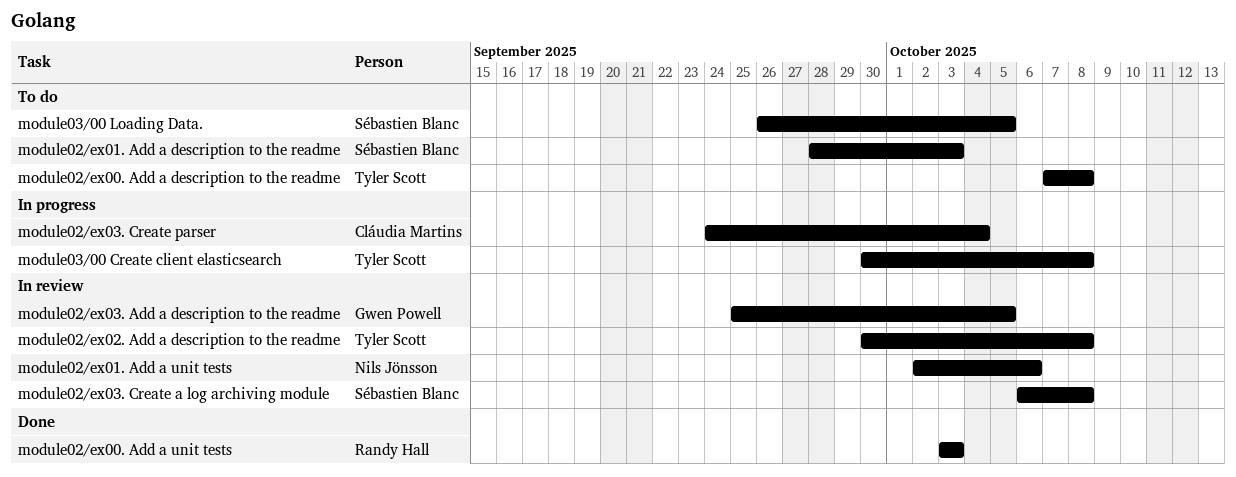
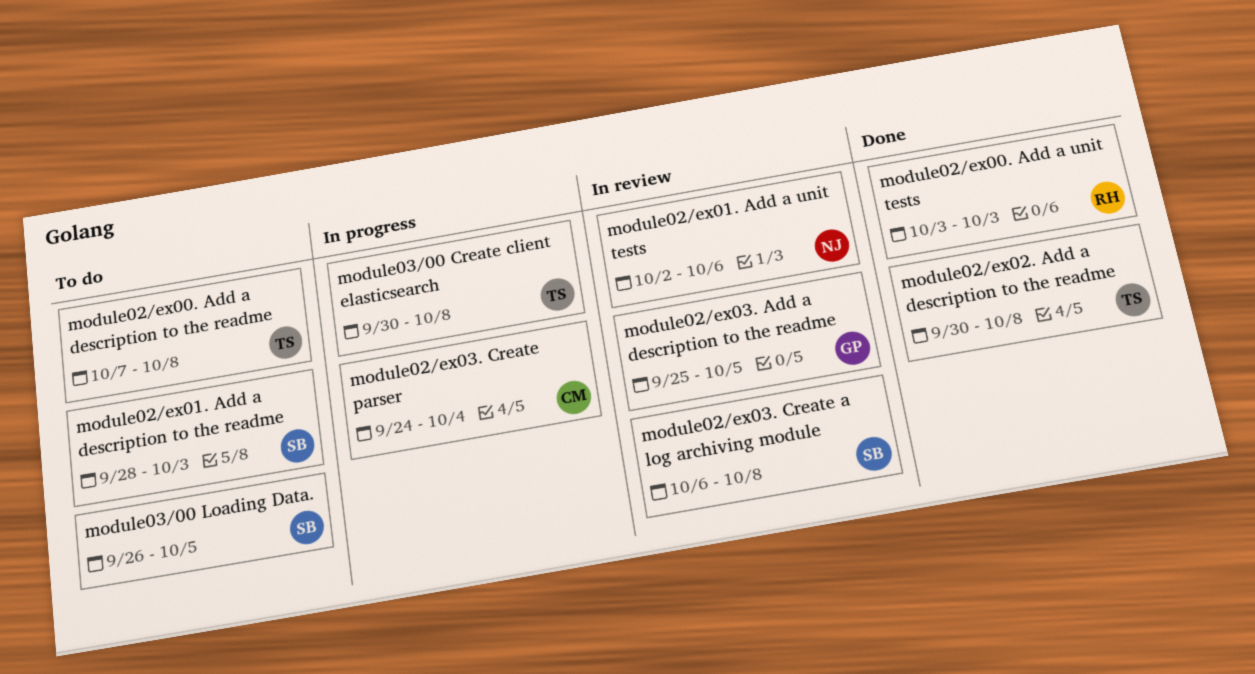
module02/ex02. Add a description to the readme, status: In review -> Done

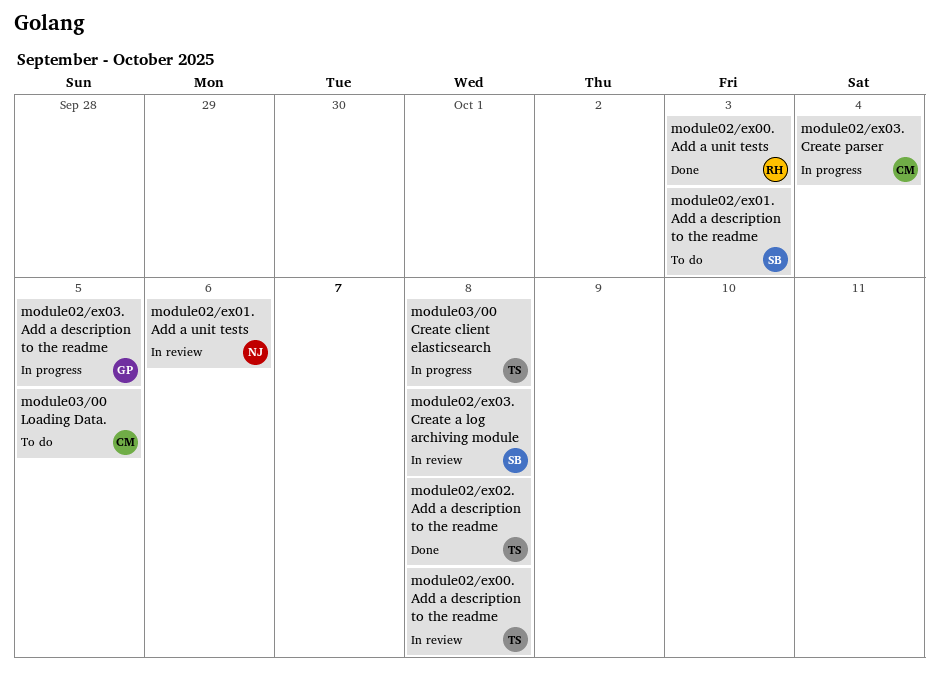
module02/ex00. Add a description to the readme, status: To do -> In review
module02/ex03. Add a description to the readme, status: In review -> In progress
module03/00 Loading Data., owner: SB -> CM

